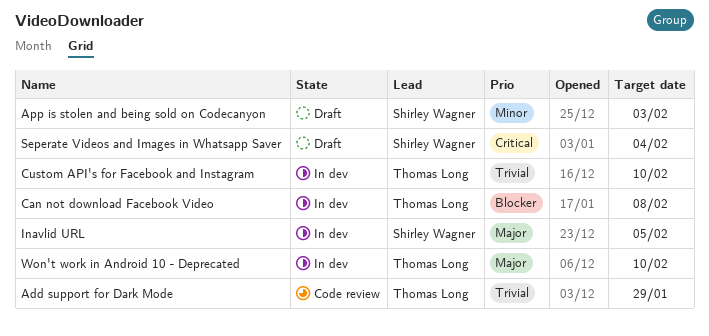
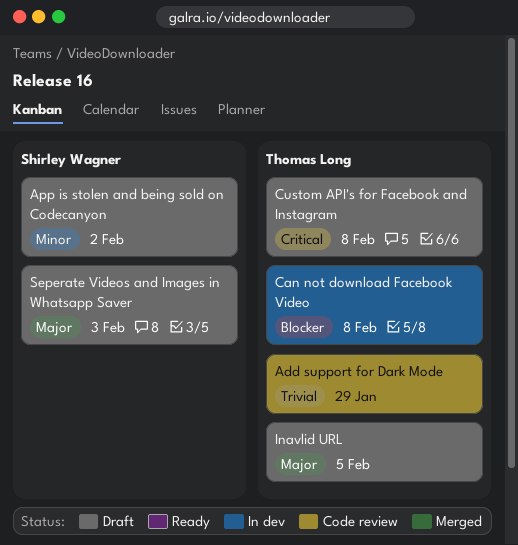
App is stolen and being sold on Codecanyon, due: Feb 3 -> Feb 2
Custom API's for Facebook and Instagram, status: In dev -> Draft
Custom API's for Facebook and Instagram, priority: Trivial -> Critical
Custom API's for Facebook and Instagram, due: Feb 10 -> Feb 8
Inavlid URL, status: In dev -> Draft
Inavlid URL, owner: Shirley Wagner -> Thomas Long
Seperate Videos and Images in Whatsapp Saver, priority: Critical -> Major
Seperate Videos and Images in Whatsapp Saver, due: Feb 4 -> Feb 3
Won't work in Android 10 - Deprecated: present -> none

